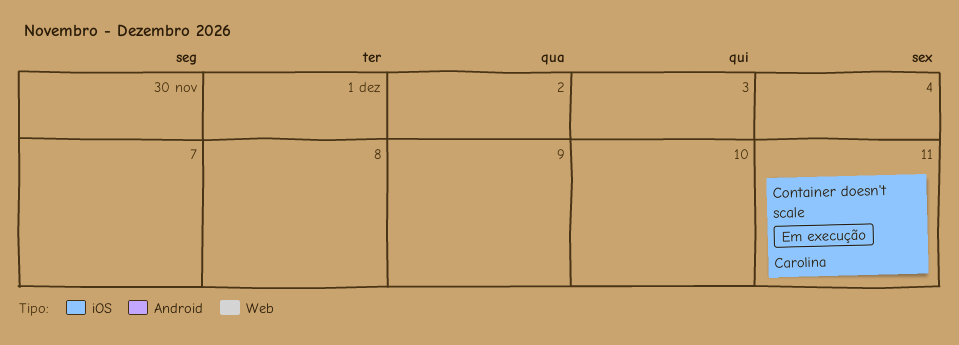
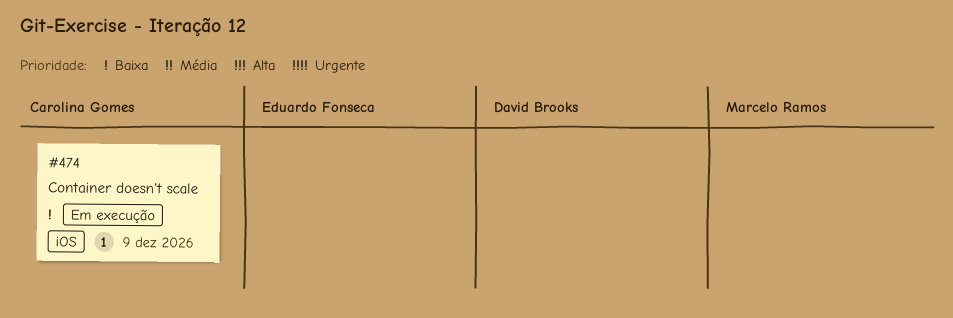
Container doesn't scale, due: Dec 11 -> Dec 9

